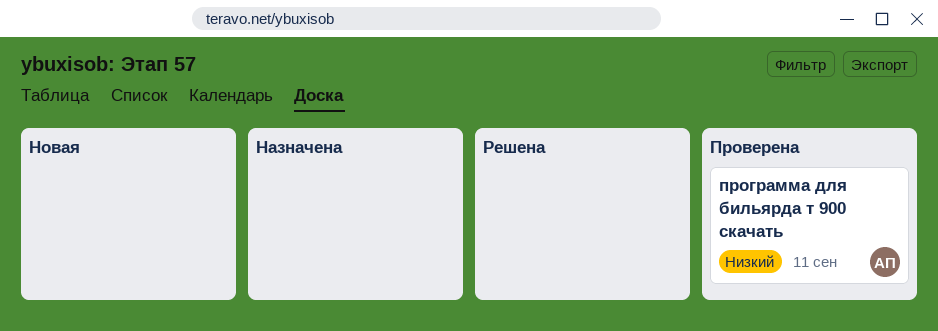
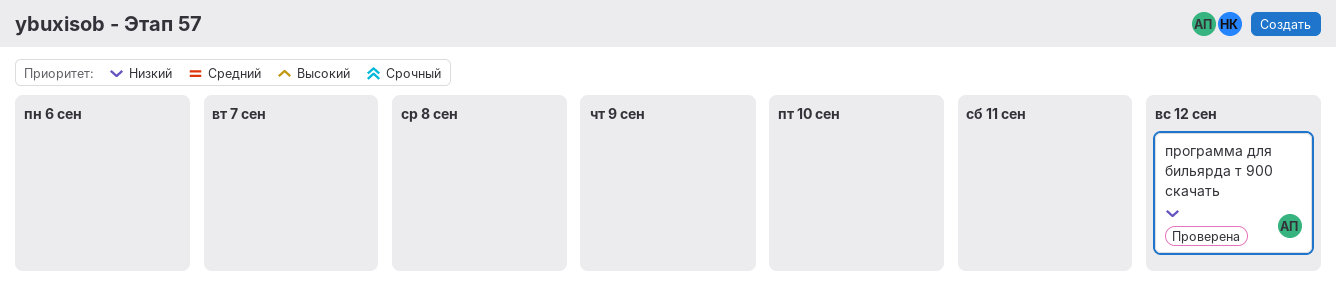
программа для бильярда т 900 скачать, due: Sep 11 -> Sep 12

